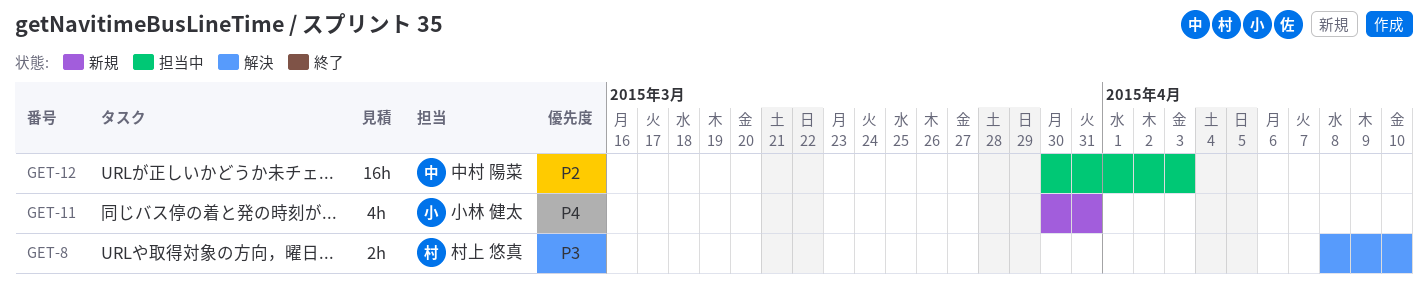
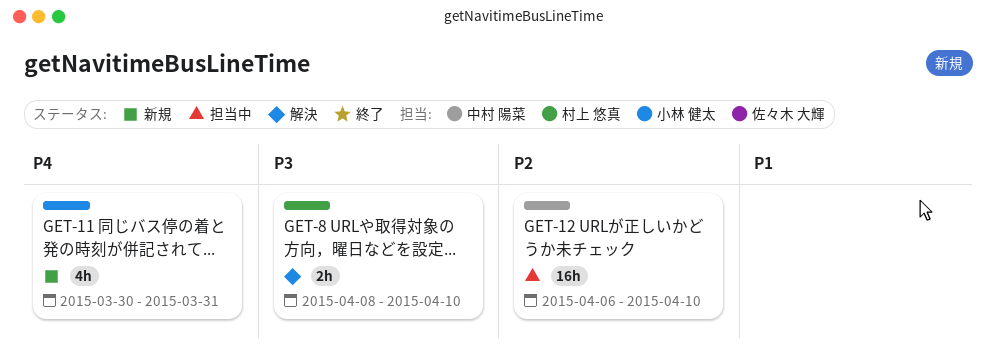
GET-12, start: Mar 30 -> Apr 6
GET-12, due: Apr 3 -> Apr 10

